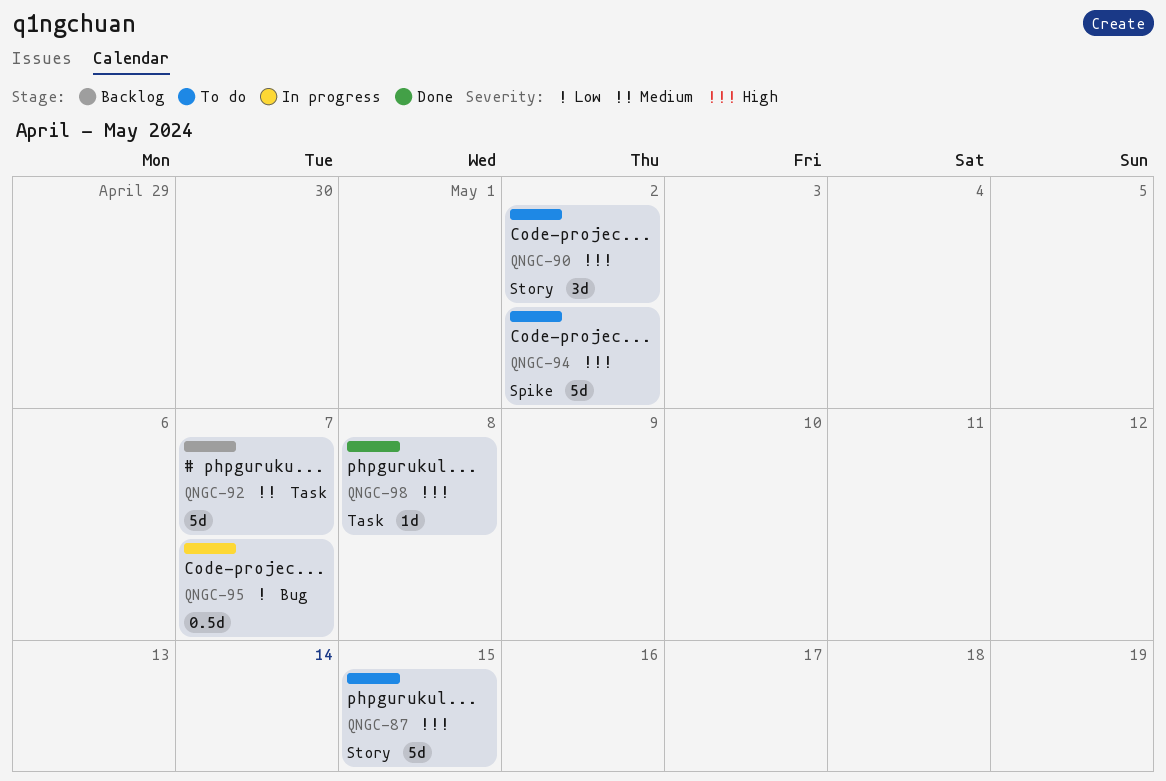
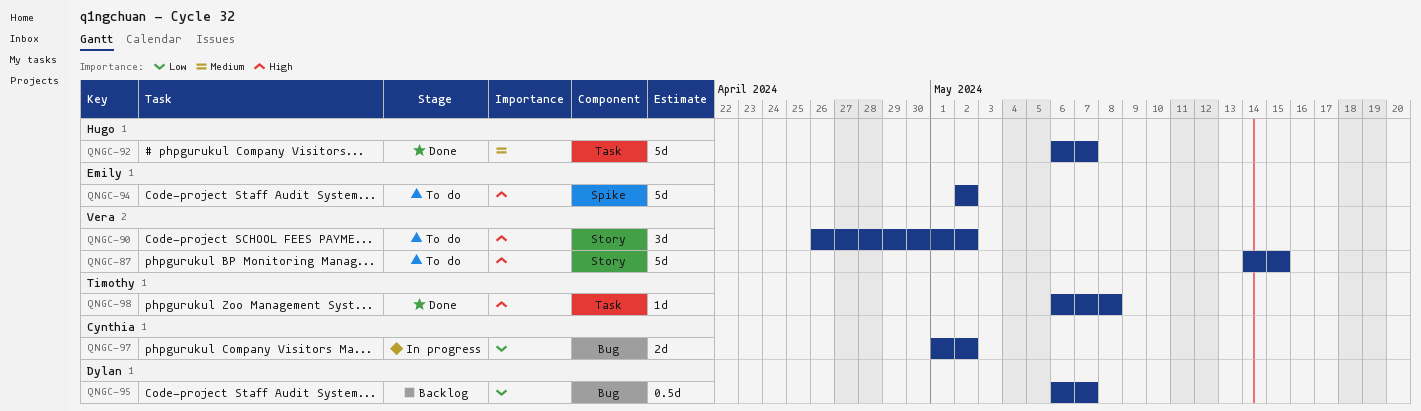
QNGC-92, status: Backlog -> Done
QNGC-95, status: In progress -> Backlog
QNGC-97: none -> present

